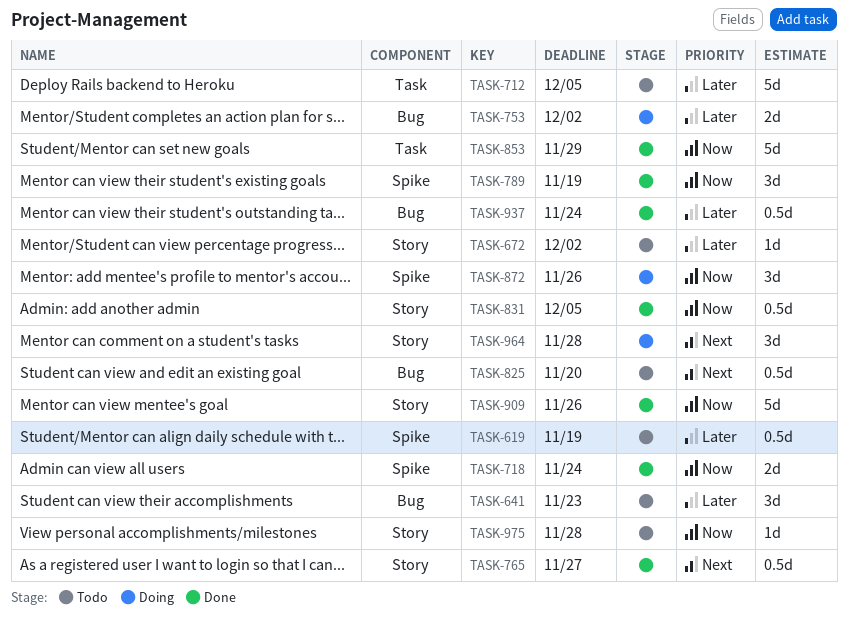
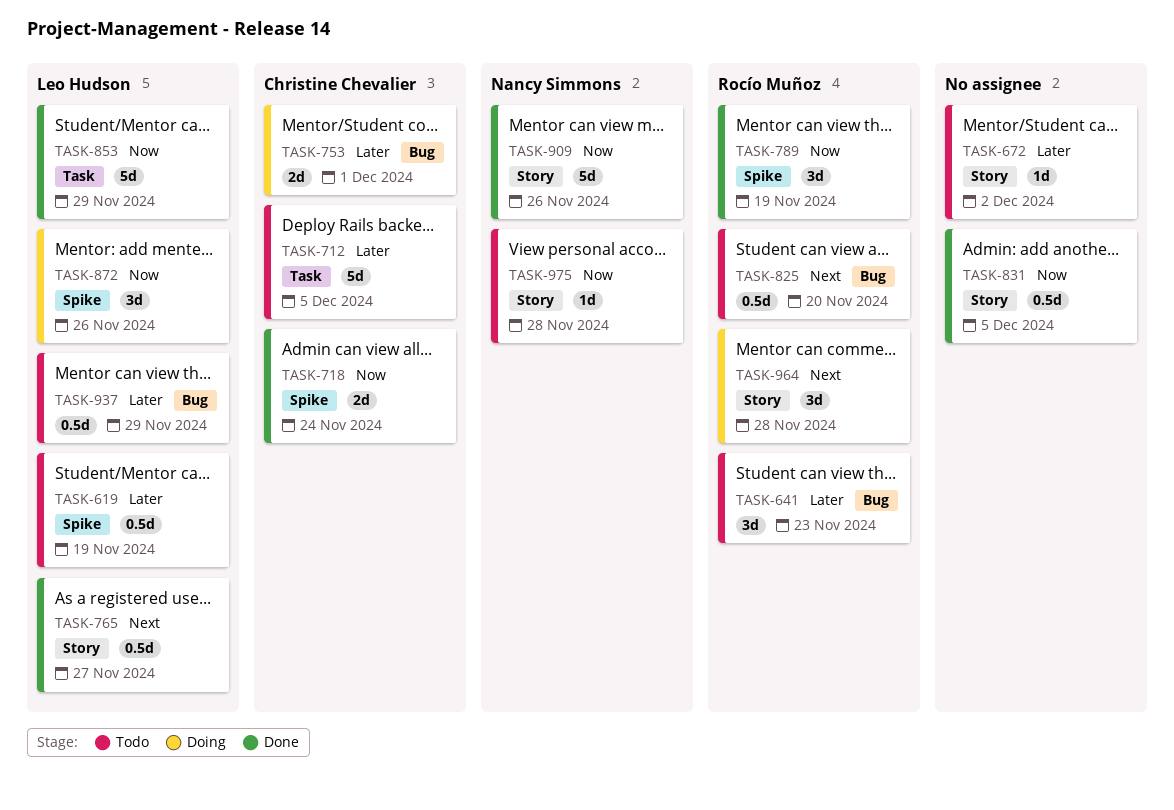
TASK-753, due: Dec 2 -> Dec 1
TASK-937, status: Done -> Todo
TASK-937, due: Nov 24 -> Nov 29

